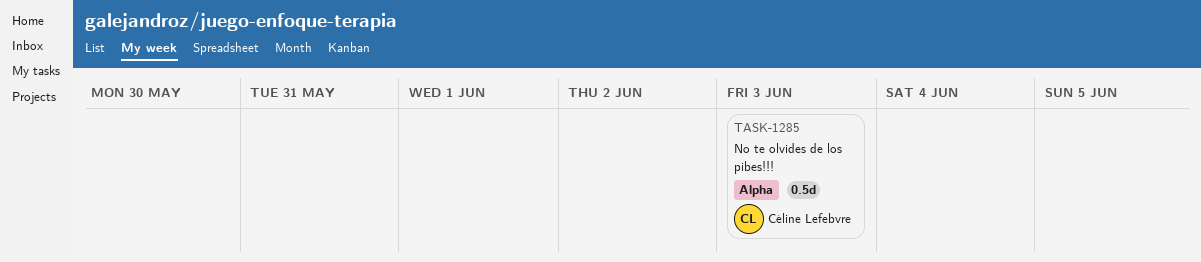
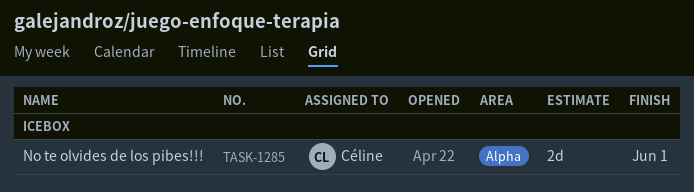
TASK-1285, estimate: 0.5d -> 2d
TASK-1285, due: Jun 3 -> Jun 1

